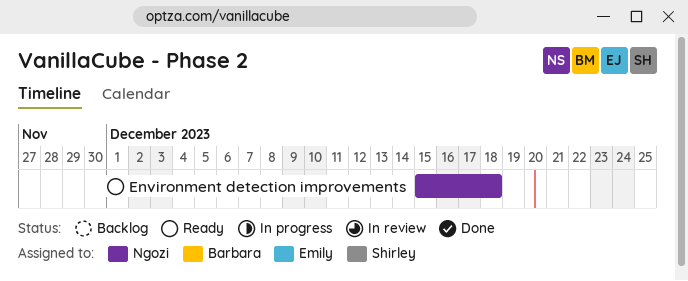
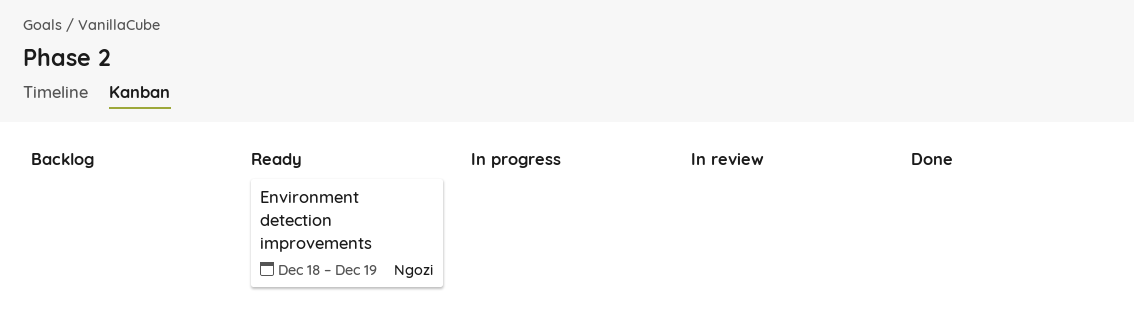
Environment detection improvements, start: Dec 15 -> Dec 18
Environment detection improvements, due: Dec 18 -> Dec 19

